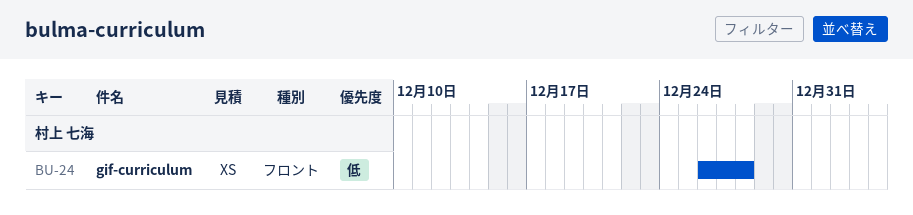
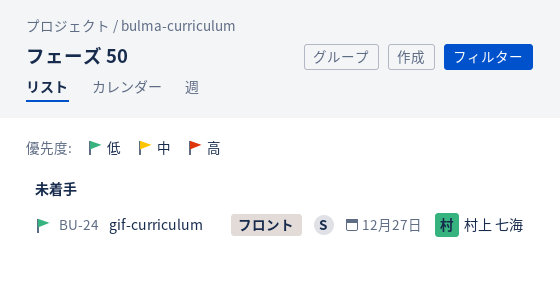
BU-24, estimate: XS -> S
BU-24, due: Dec 28 -> Dec 27

